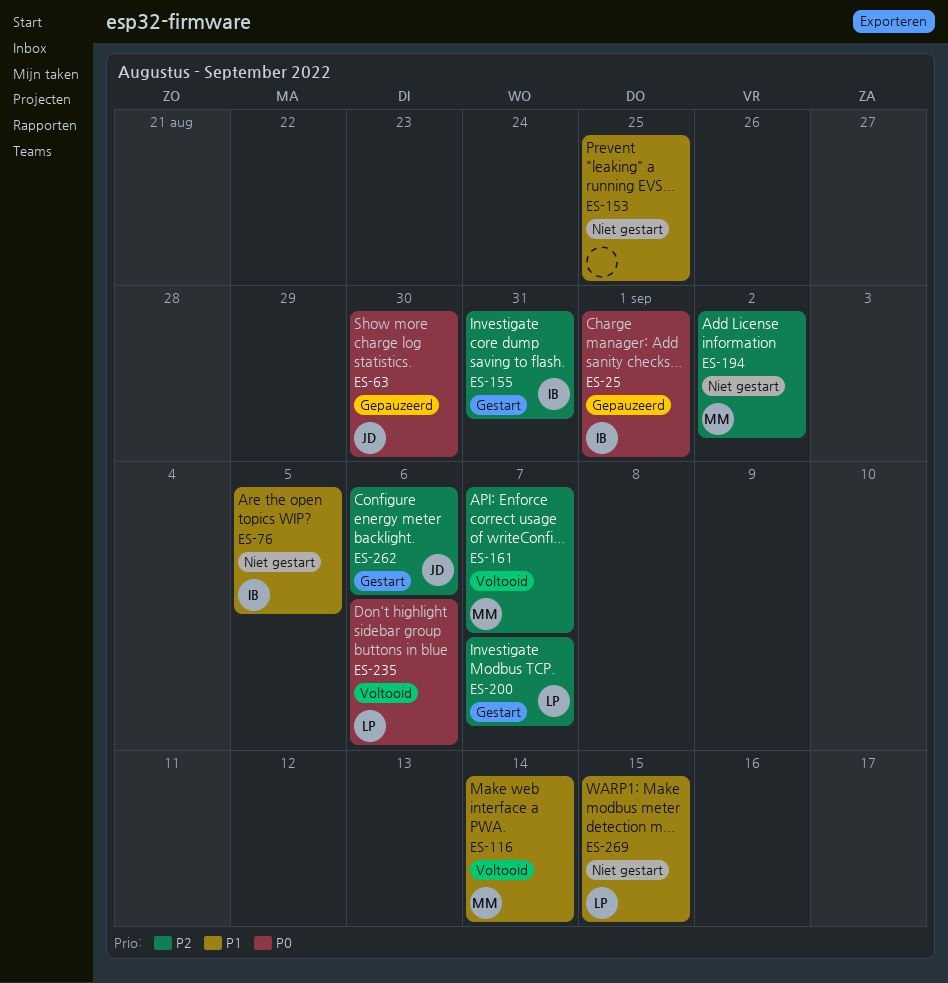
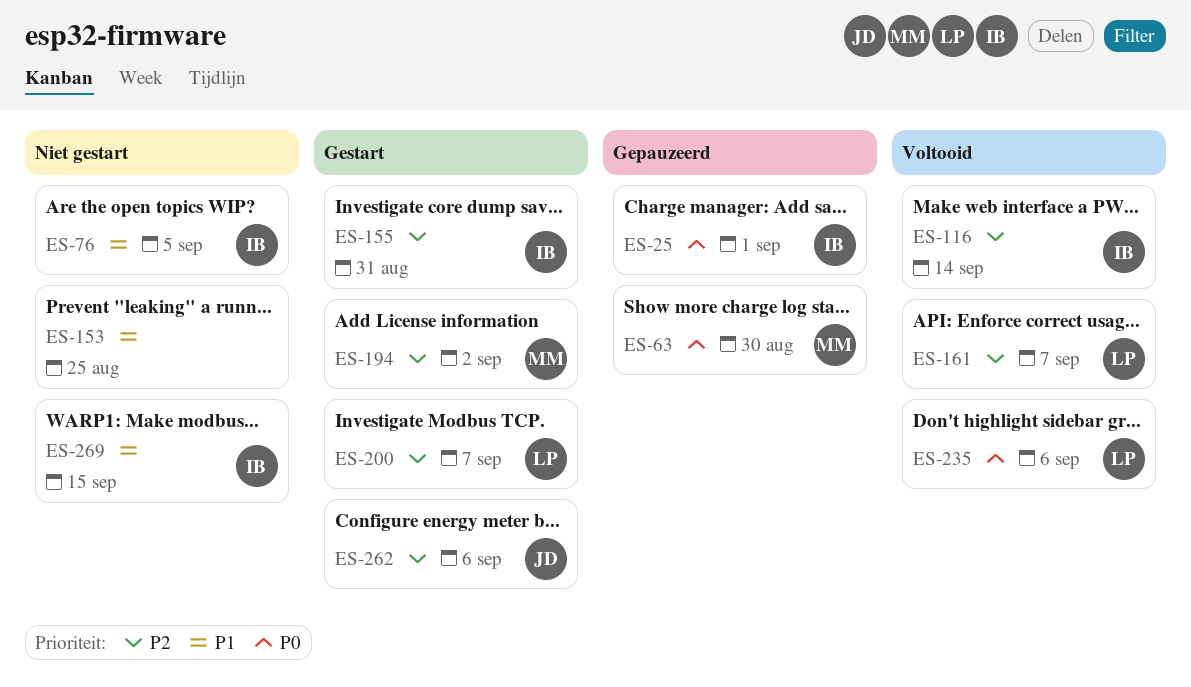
ES-63, owner: JD -> MM
ES-116, owner: MM -> IB
ES-116, priority: P1 -> P2
ES-161, owner: MM -> LP
ES-194, status: Niet gestart -> Gestart
ES-269, owner: LP -> IB

